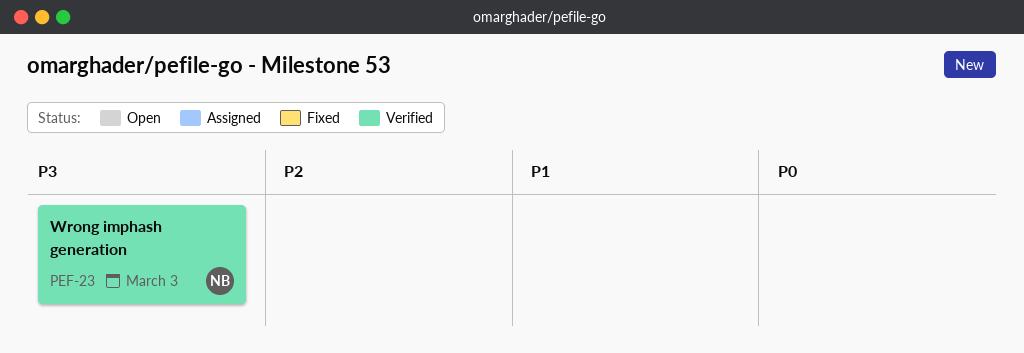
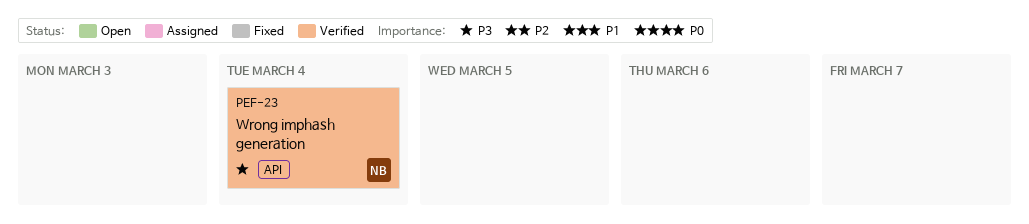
PEF-23, due: Mar 3 -> Mar 4

